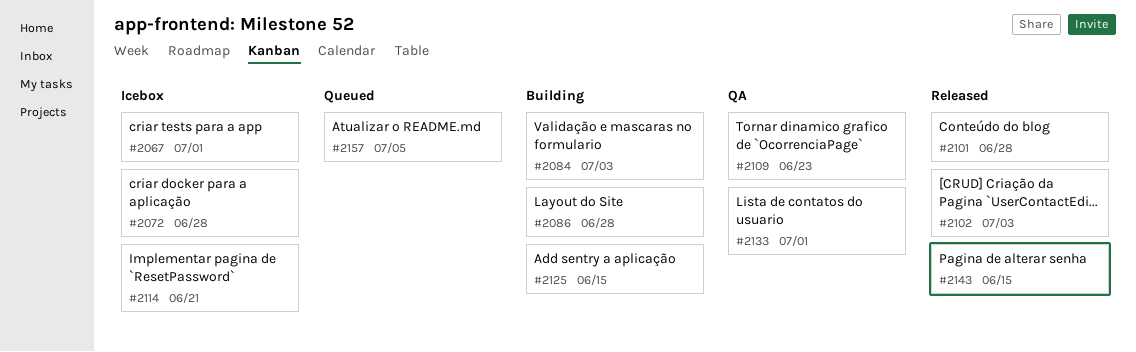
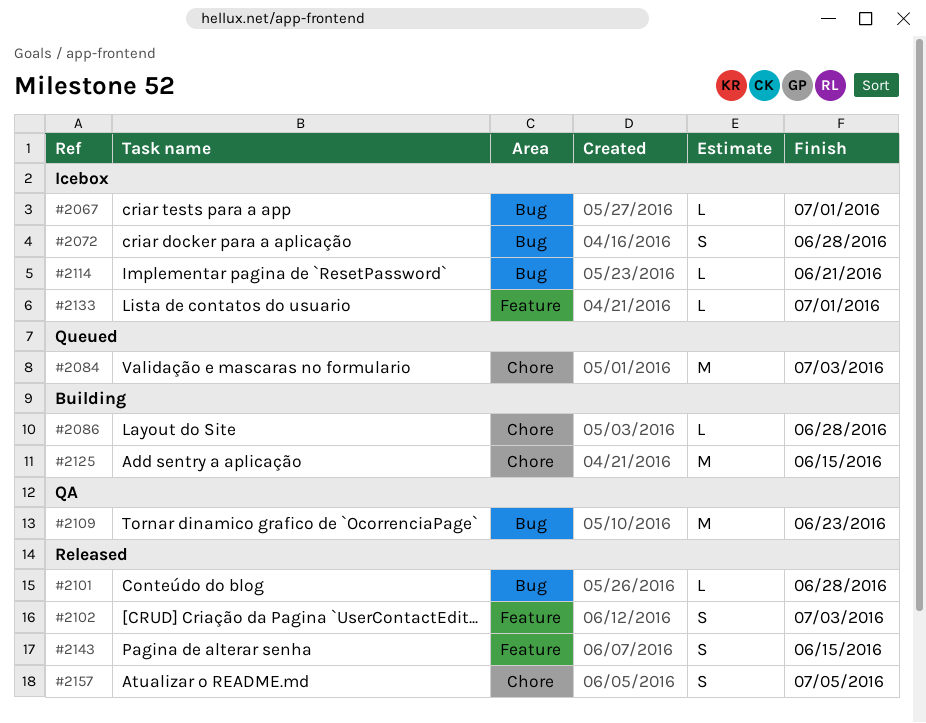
#2084, status: Building -> Queued
#2133, status: QA -> Icebox
#2157, status: Queued -> Released

